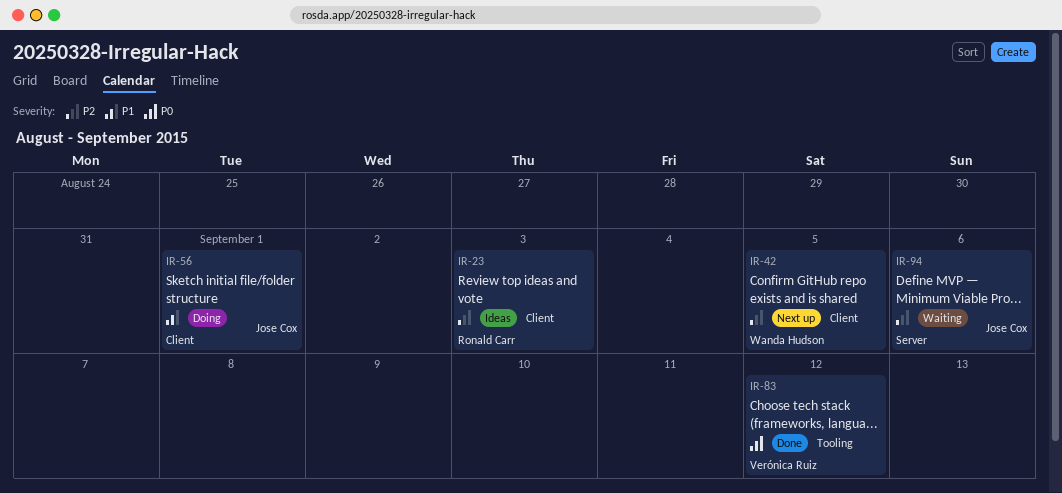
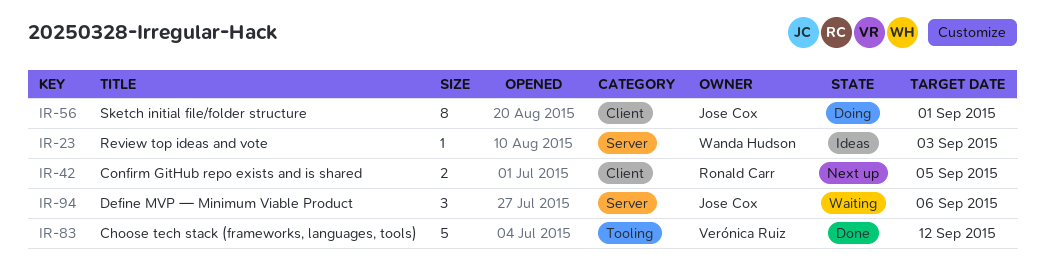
IR-23, owner: Ronald Carr -> Wanda Hudson
IR-23, label: Client -> Server
IR-42, owner: Wanda Hudson -> Ronald Carr

